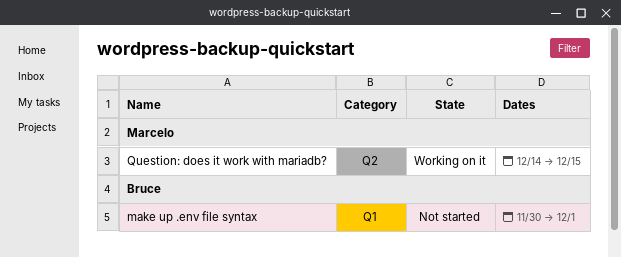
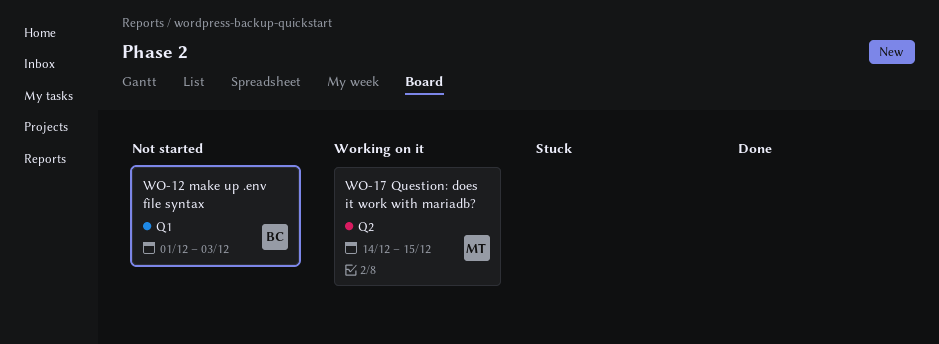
make up .env file syntax, start: Nov 30 -> Dec 1
make up .env file syntax, due: Dec 1 -> Dec 3

